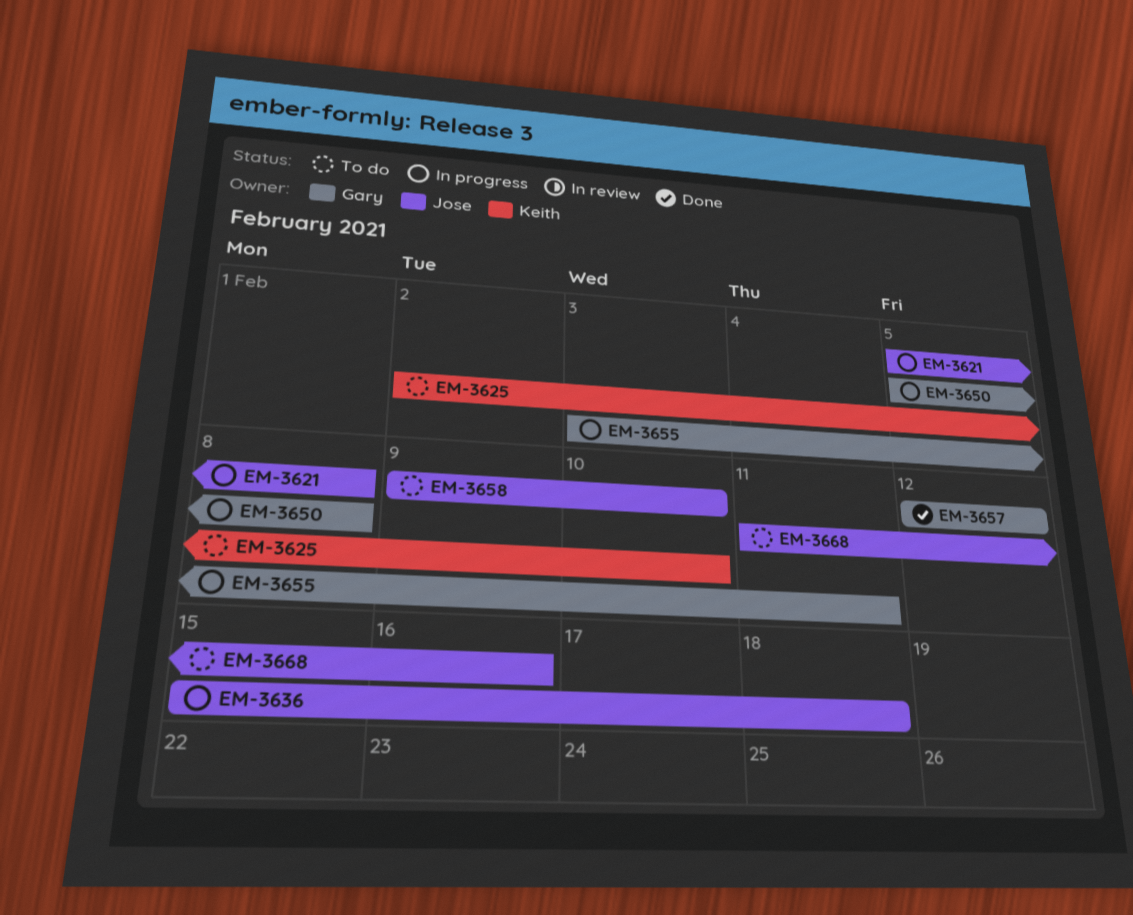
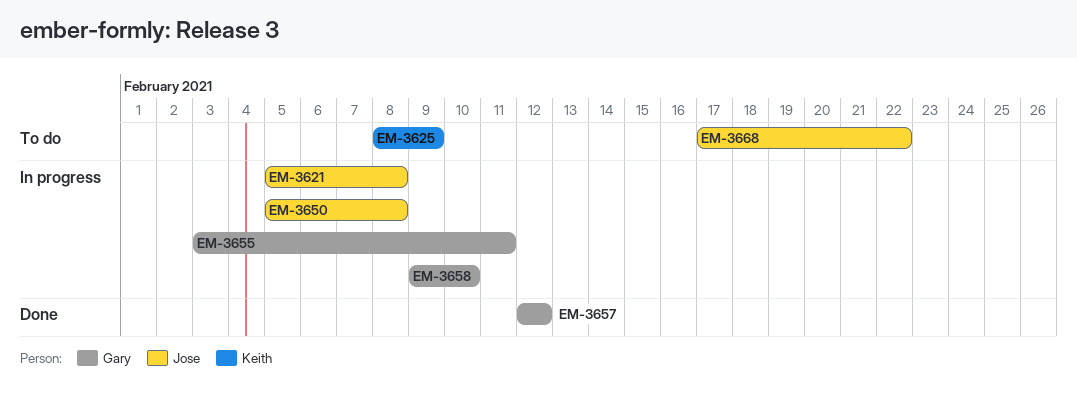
EM-3625, start: Feb 2 -> Feb 8
EM-3625, due: Feb 10 -> Feb 9
EM-3636: present -> none
EM-3650, owner: Gary -> Jose
EM-3658, status: To do -> In progress
EM-3658, owner: Jose -> Gary
EM-3668, start: Feb 11 -> Feb 17
EM-3668, due: Feb 16 -> Feb 22

